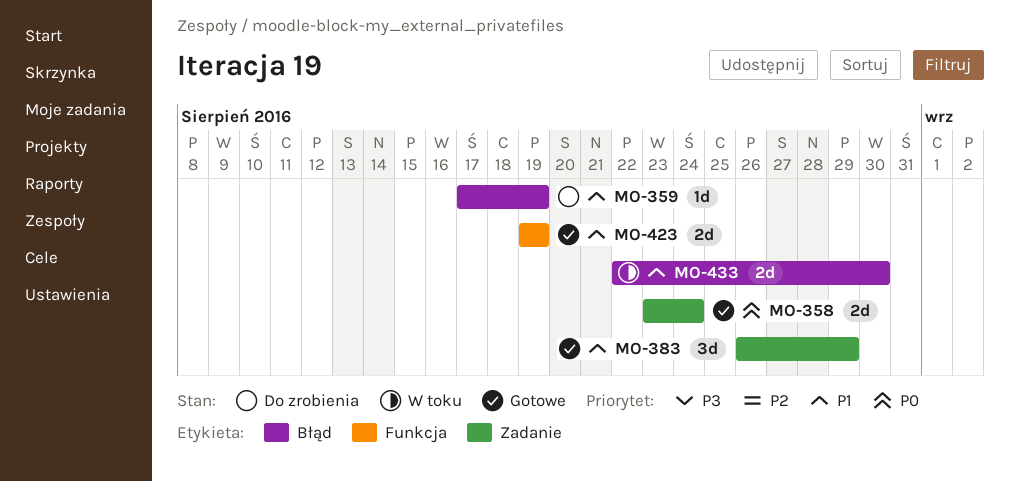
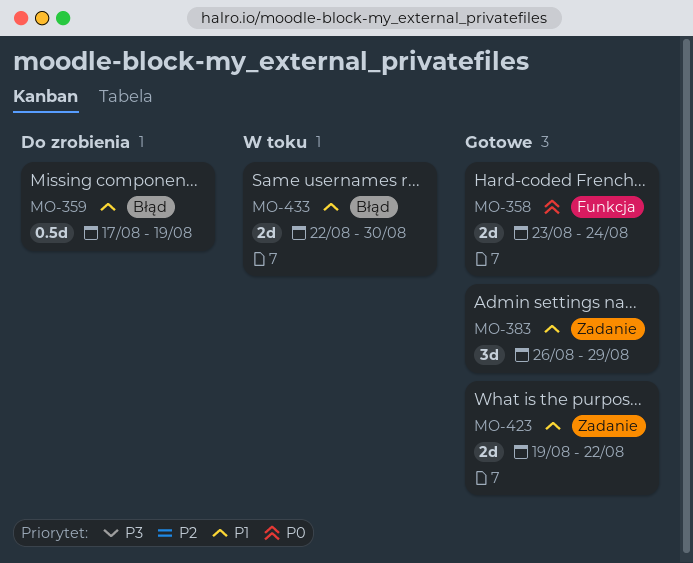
MO-358, label: Zadanie -> Funkcja
MO-359, estimate: 1d -> 0.5d
MO-423, label: Funkcja -> Zadanie
MO-423, due: Aug 19 -> Aug 22

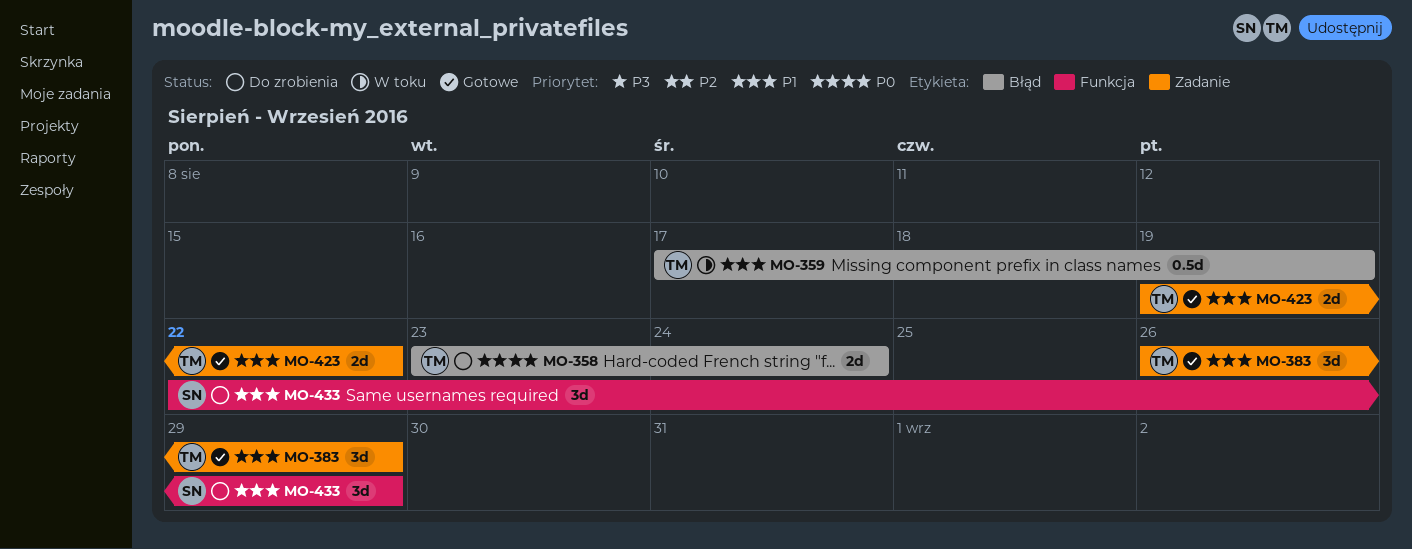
MO-358, status: Gotowe -> Do zrobienia
MO-358, label: Funkcja -> Błąd
MO-359, status: Do zrobienia -> W toku
MO-433, status: W toku -> Do zrobienia
MO-433, label: Błąd -> Funkcja
MO-433, estimate: 2d -> 3d
MO-433, due: Aug 30 -> Aug 29

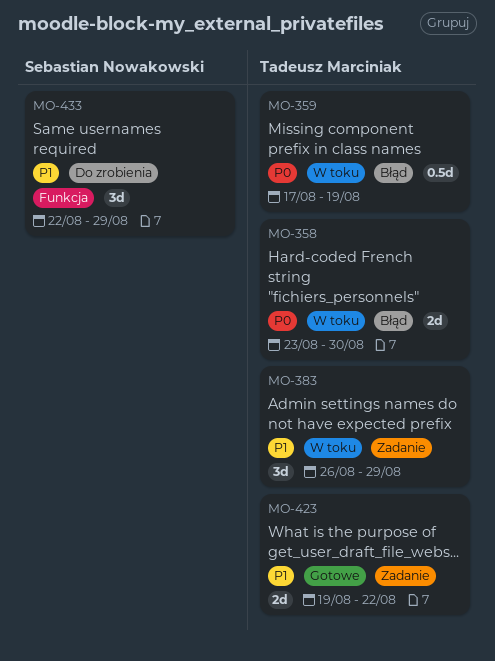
MO-358, status: Do zrobienia -> W toku
MO-358, due: Aug 24 -> Aug 30
MO-359, priority: P1 -> P0
MO-383, status: Gotowe -> W toku

